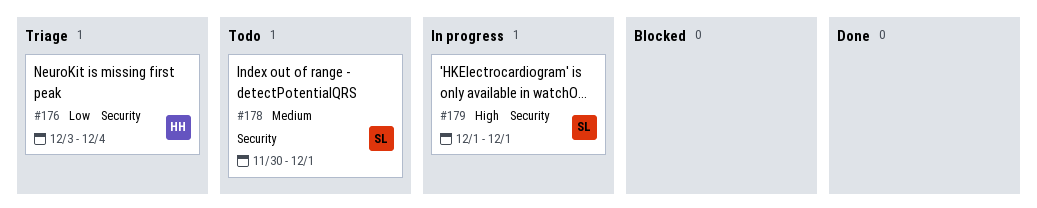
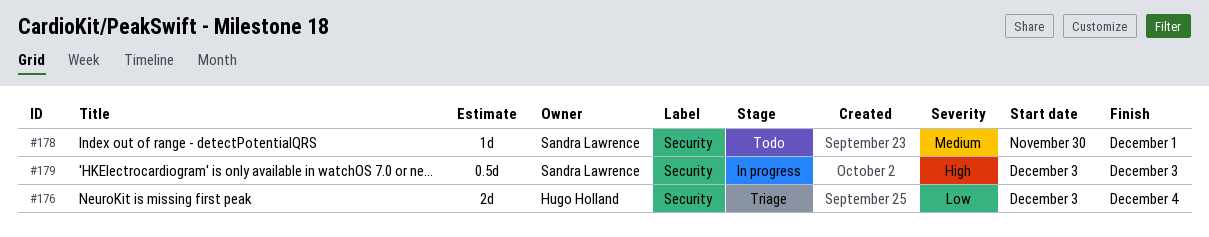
#179, start: Dec 1 -> Dec 3
#179, due: Dec 1 -> Dec 3

